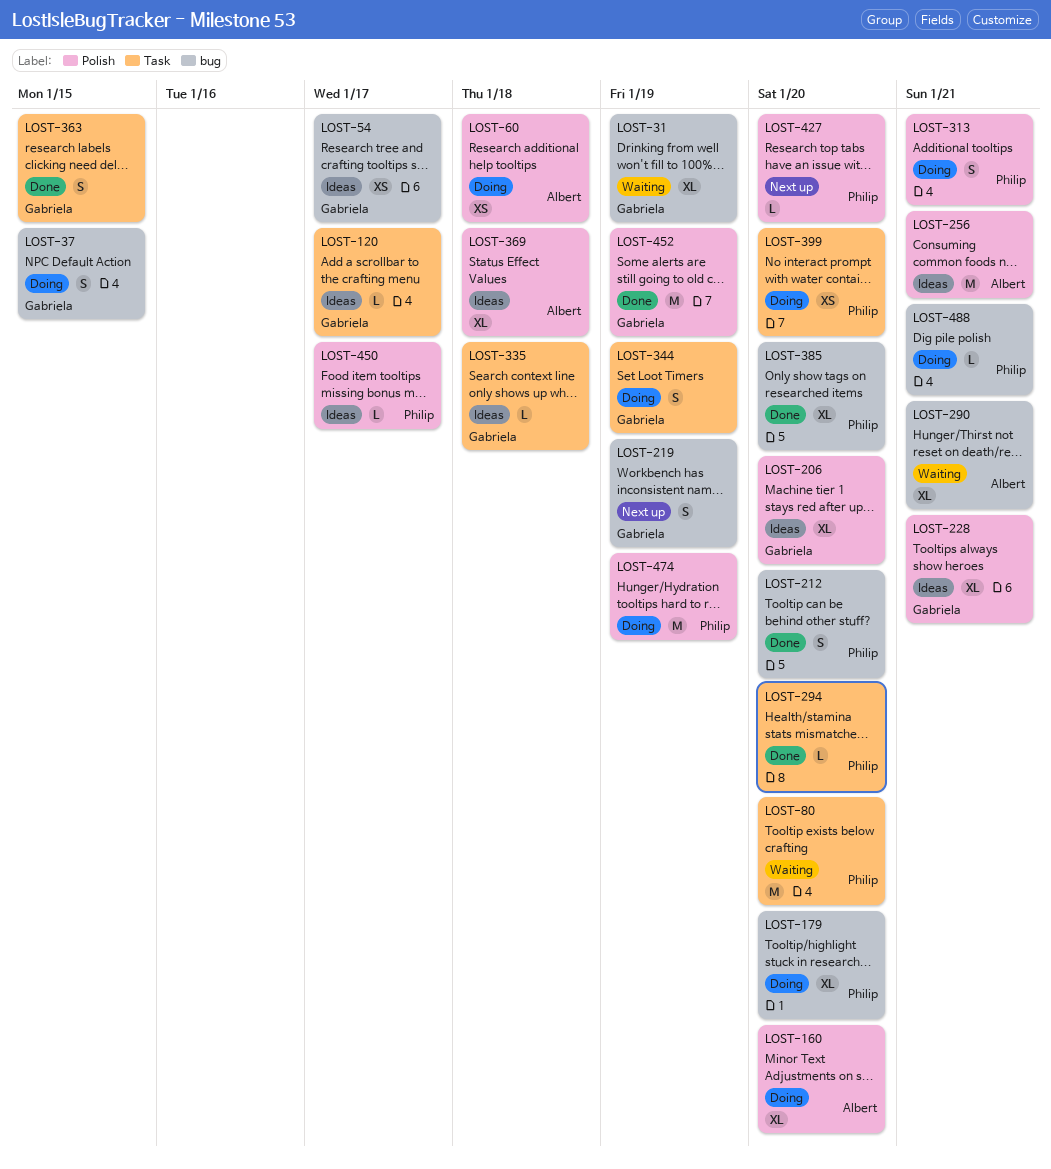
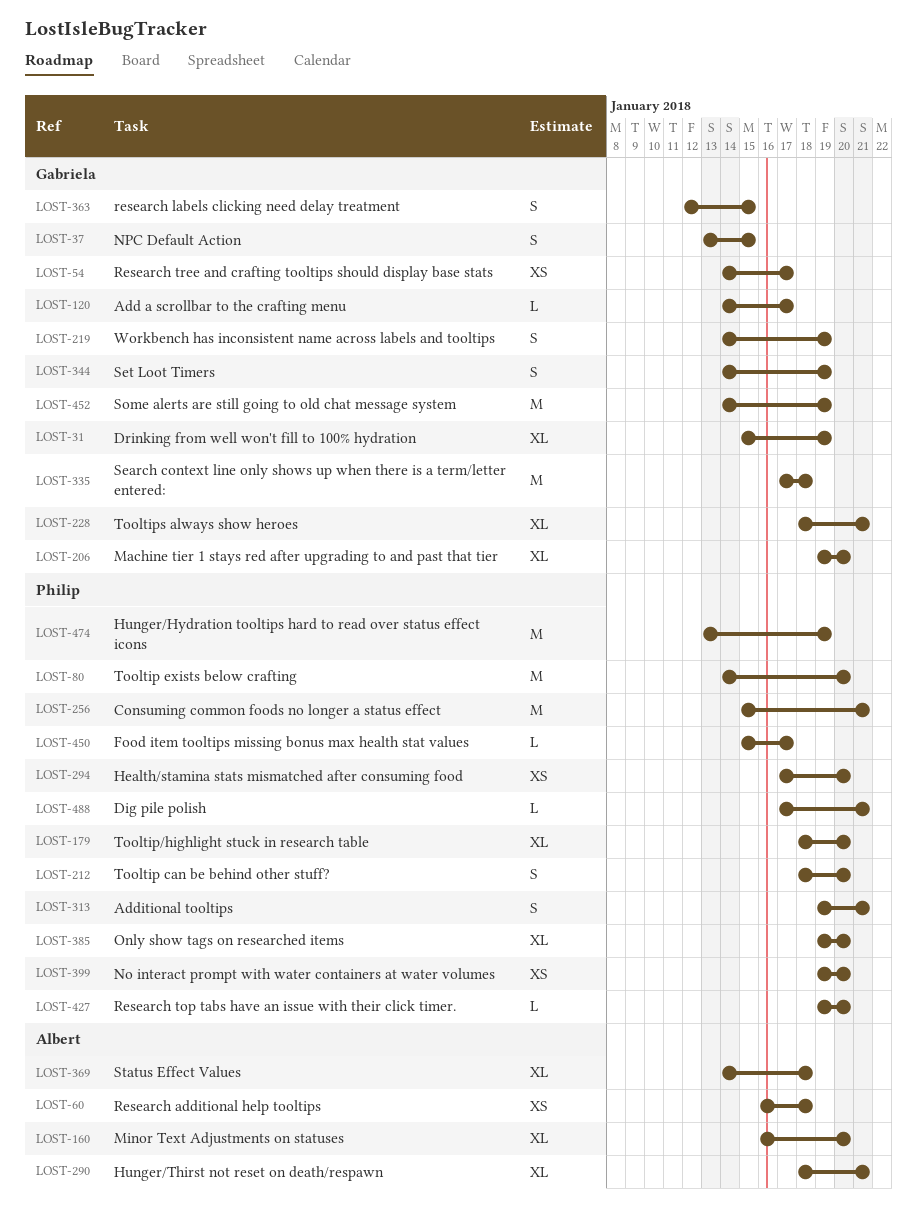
LOST-256, owner: Albert -> Philip
LOST-294, estimate: L -> XS
LOST-335, estimate: L -> M

